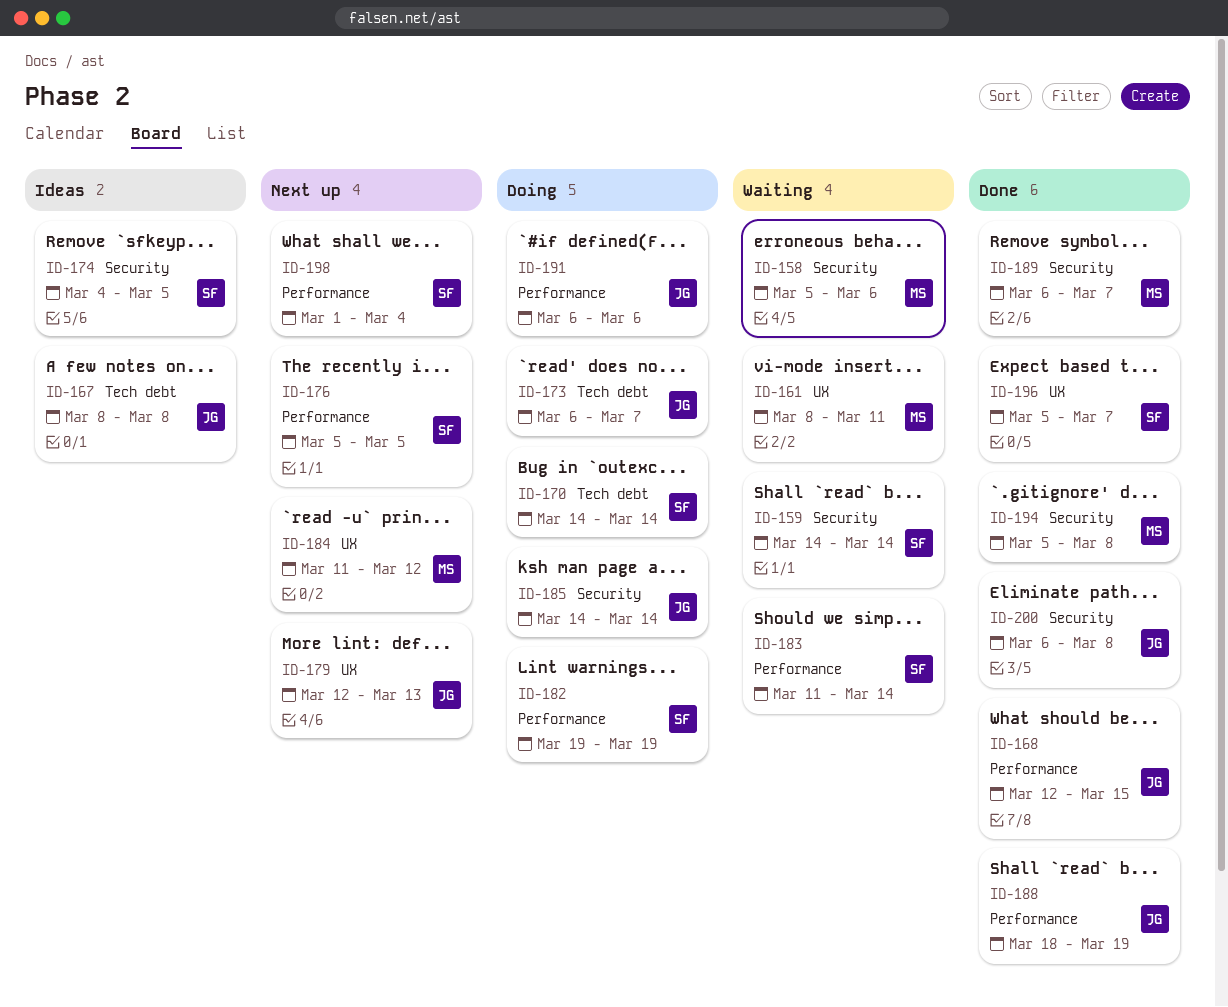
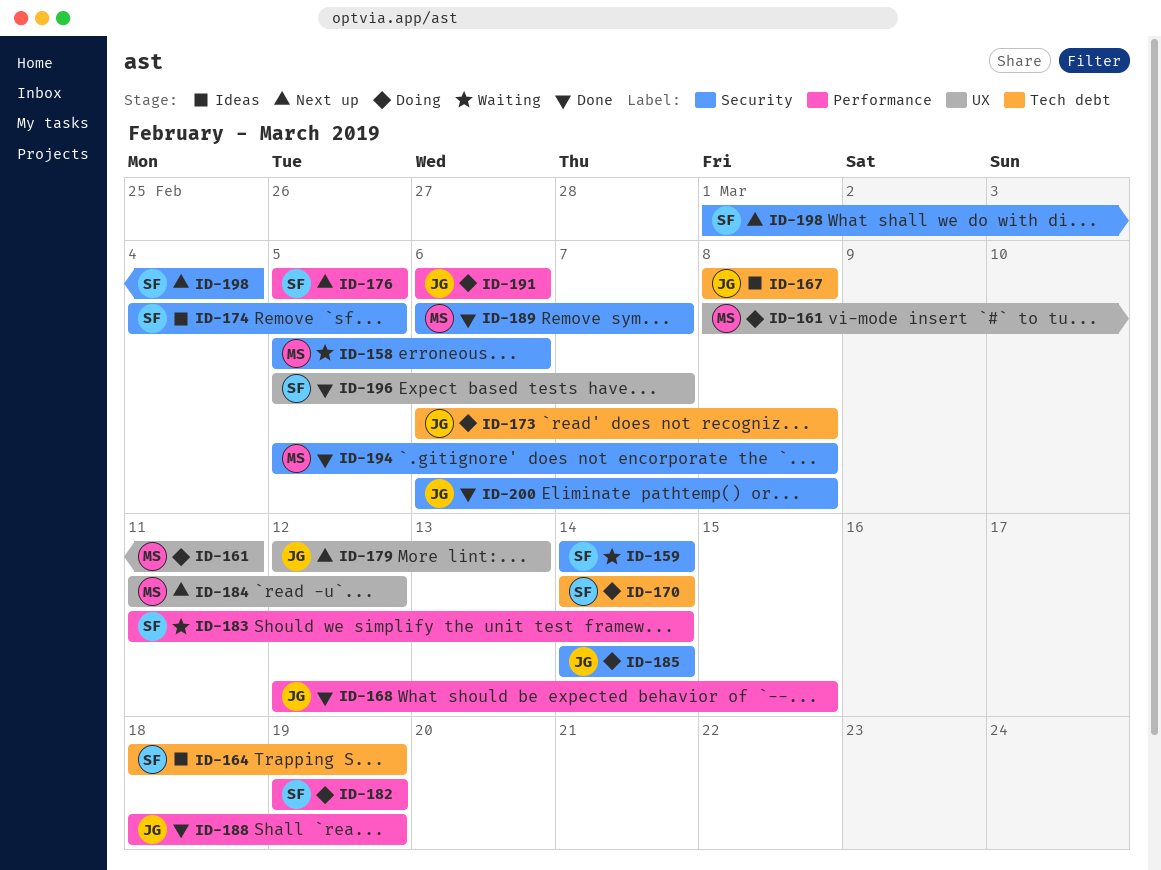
ID-161, status: Waiting -> Doing
ID-164: none -> present
ID-173, due: Mar 7 -> Mar 8
ID-198, label: Performance -> Security

